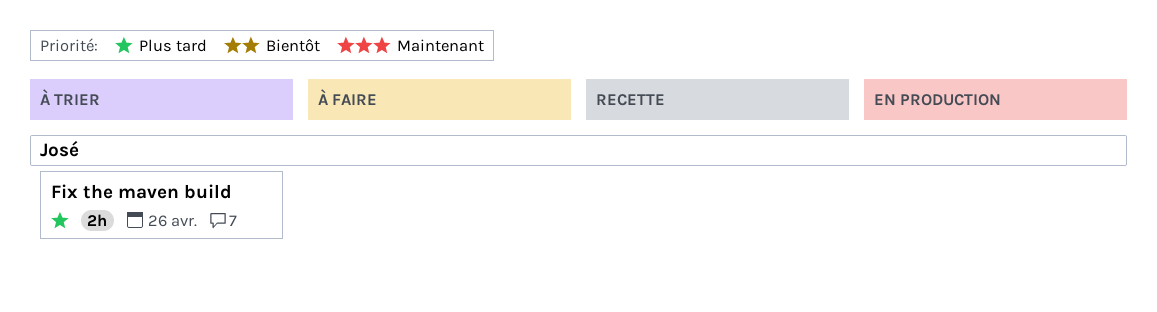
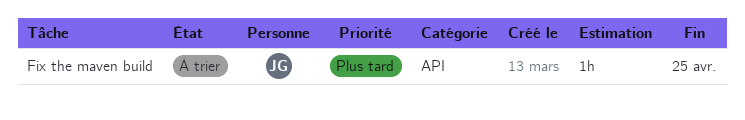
Fix the maven build, estimate: 2h -> 1h
Fix the maven build, due: Apr 26 -> Apr 25

